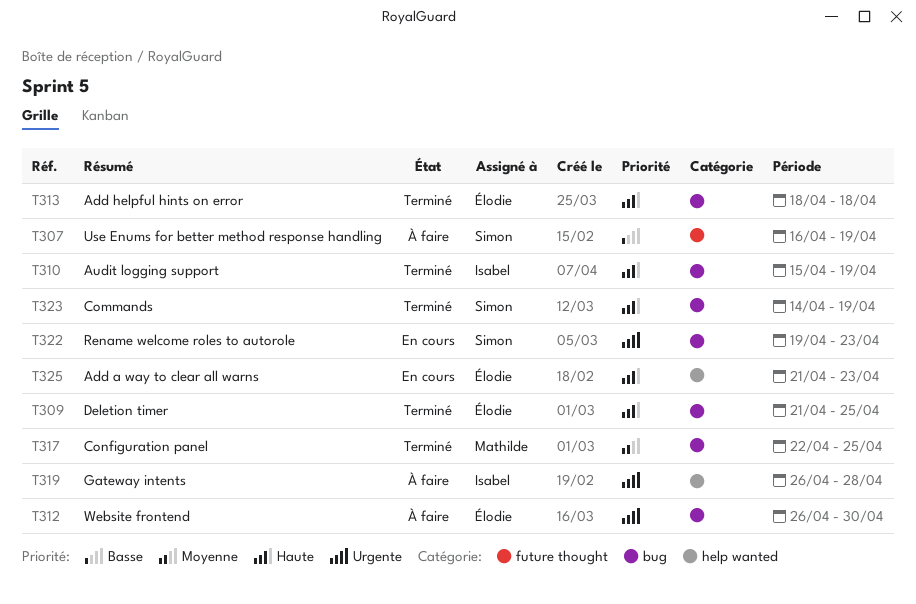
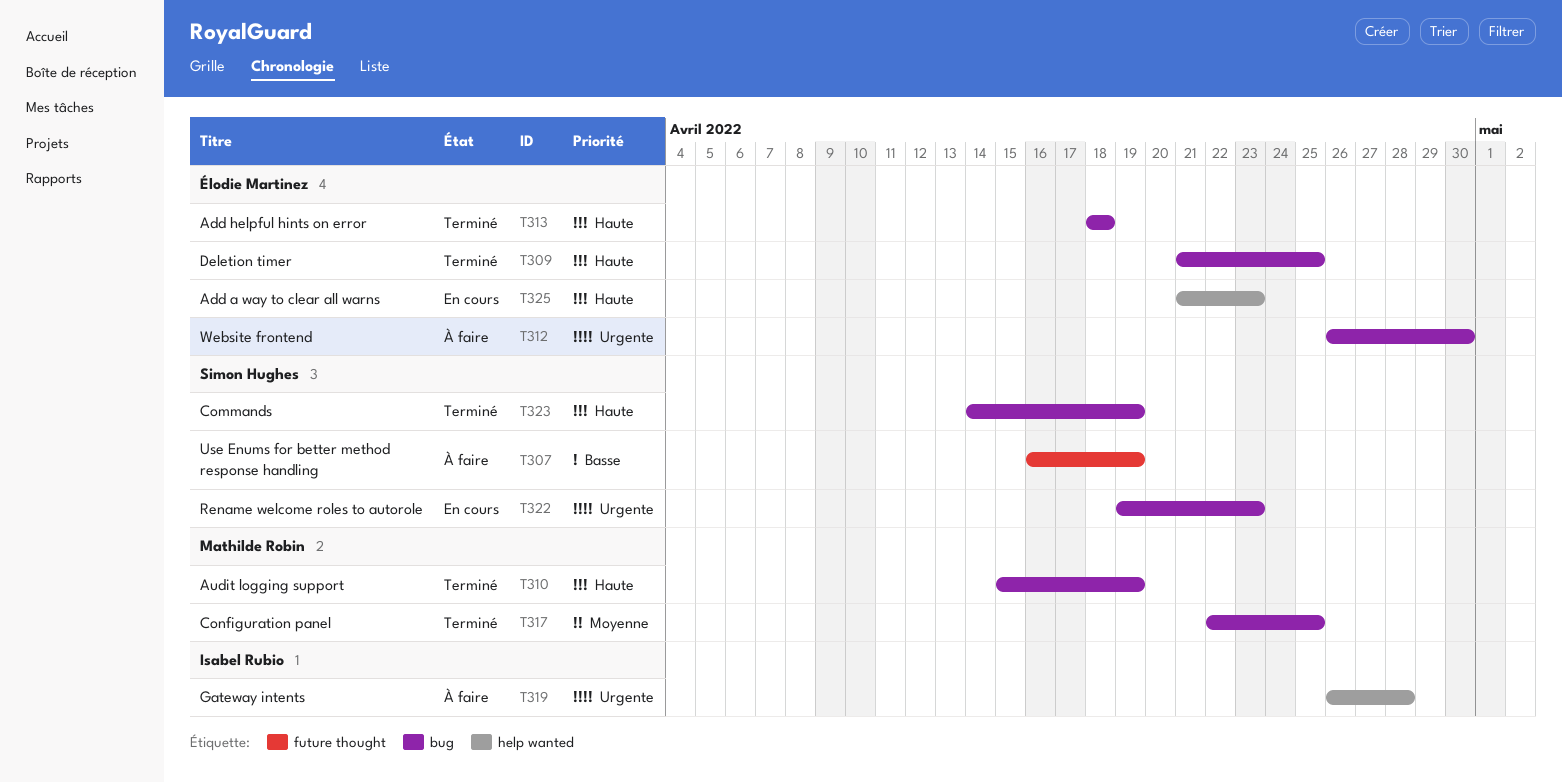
T310, owner: Isabel Rubio -> Mathilde Robin

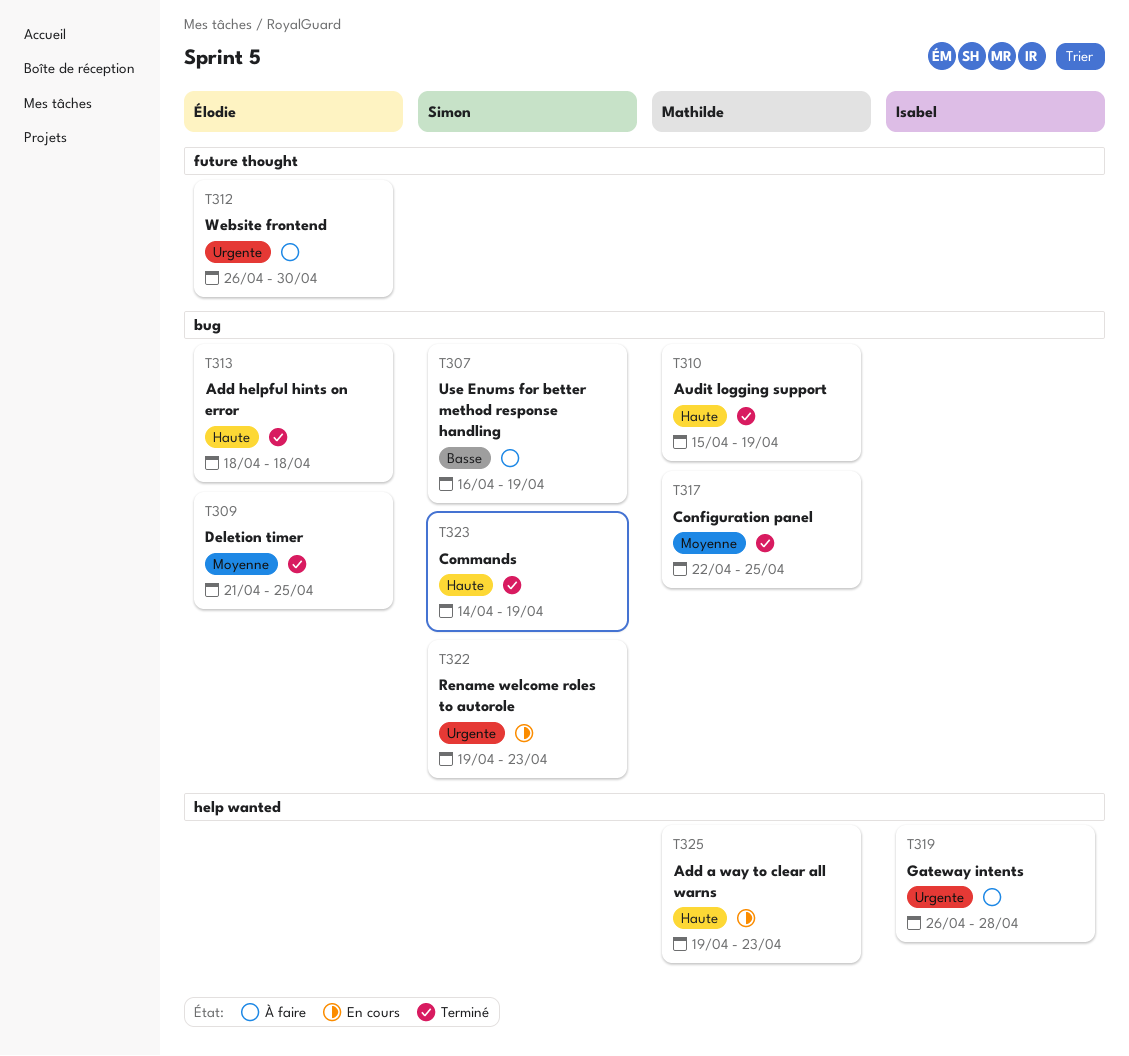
T307, label: future thought -> bug
T309, priority: Haute -> Moyenne
T312, label: bug -> future thought
T325, owner: Élodie Martinez -> Mathilde Robin
T325, start: Apr 21 -> Apr 19

